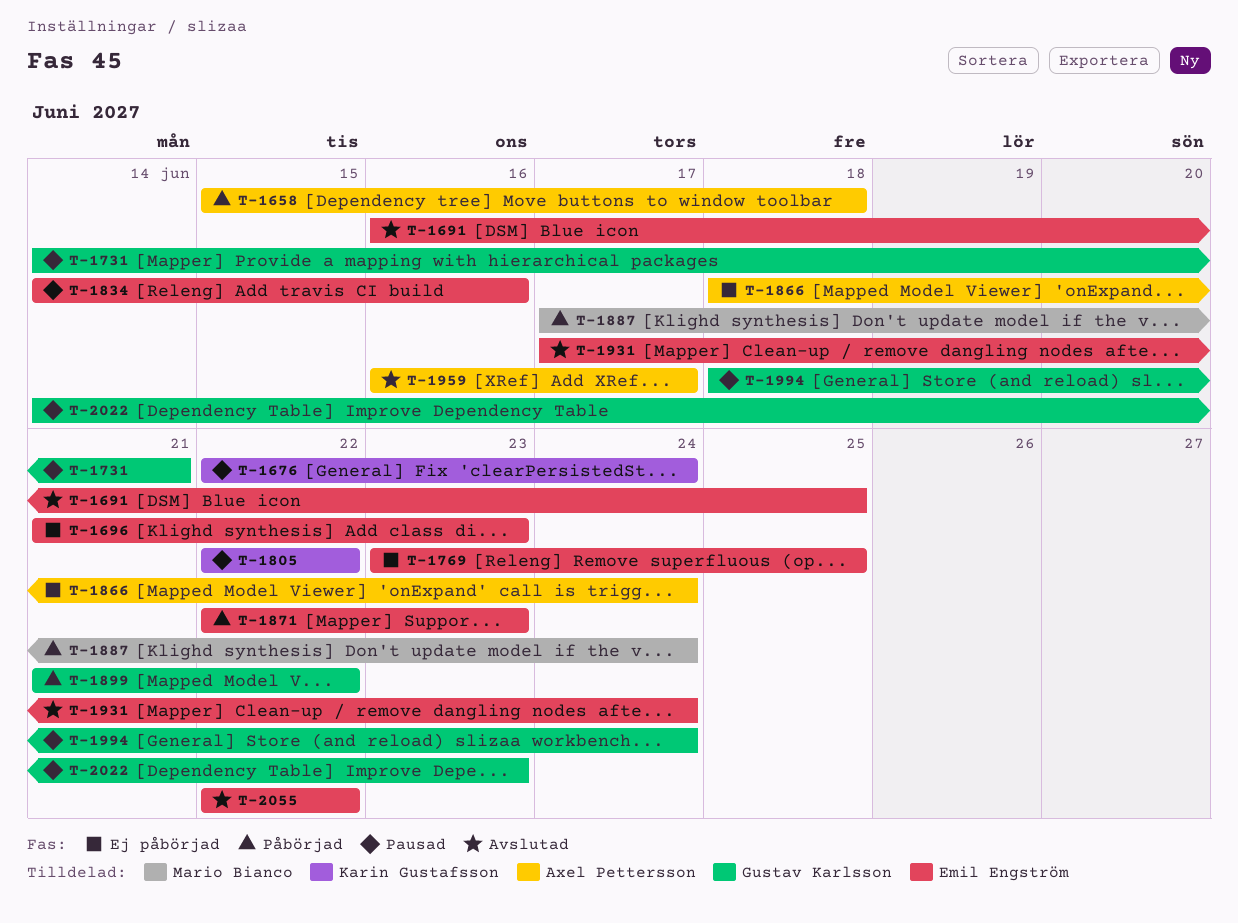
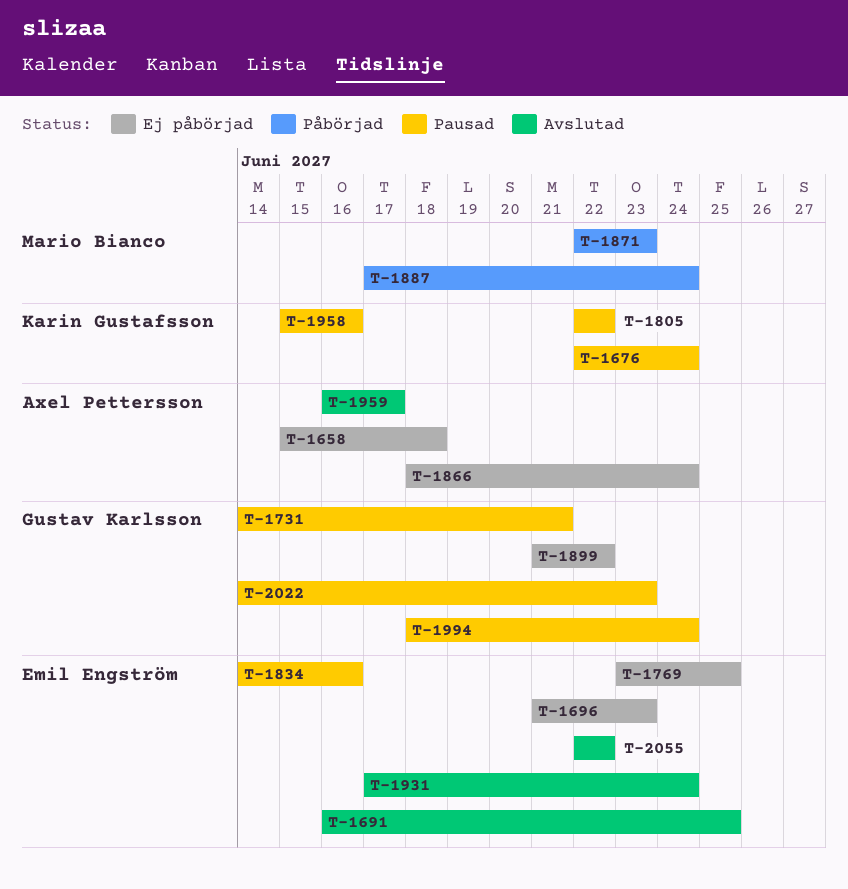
T-1658, status: Påbörjad -> Ej påbörjad
T-1871, owner: Emil Engström -> Mario Bianco
T-1899, status: Påbörjad -> Ej påbörjad
T-1958: none -> present

